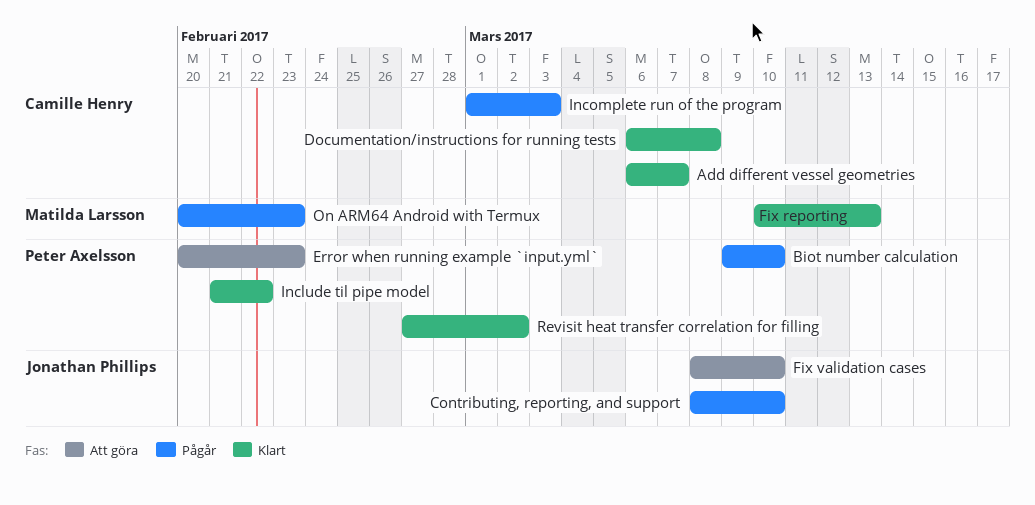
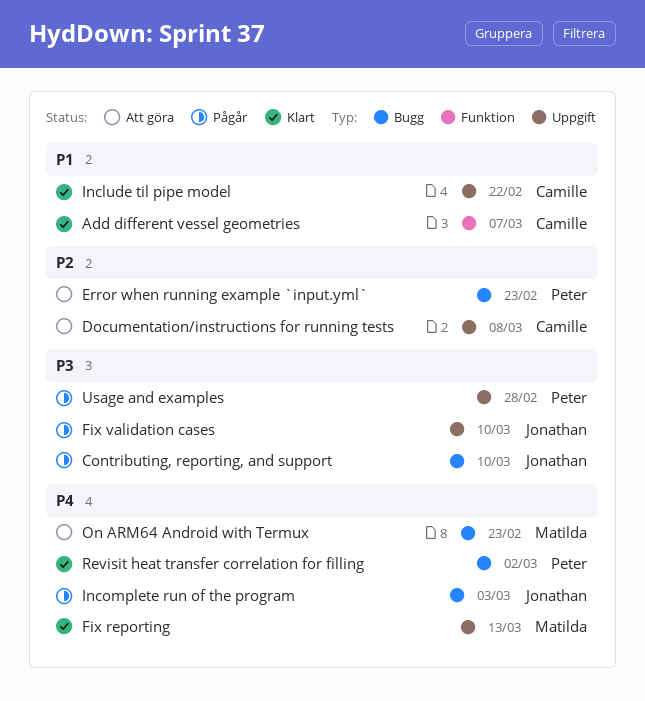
Biot number calculation: present -> none
Documentation/instructions for running tests, status: Klart -> Att göra
Fix validation cases, status: Att göra -> Pågår
Include til pipe model, owner: Peter Axelsson -> Camille Henry
Incomplete run of the program, owner: Camille Henry -> Jonathan Phillips
On ARM64 Android with Termux, status: Pågår -> Att göra
Usage and examples: none -> present

